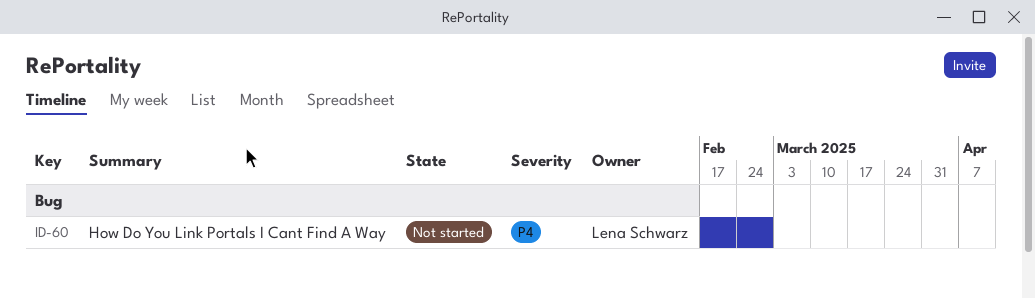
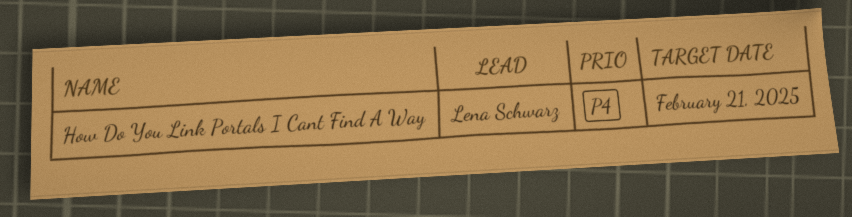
How Do You Link Portals I Cant Find A Way, due: Feb 28 -> Feb 21

